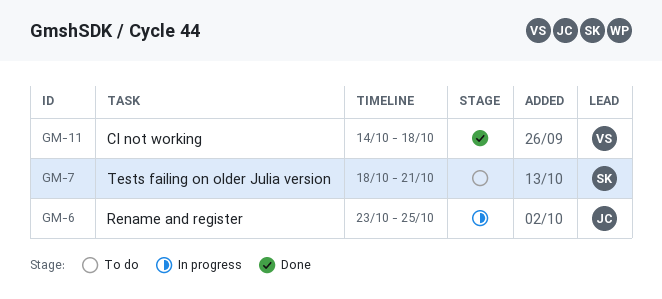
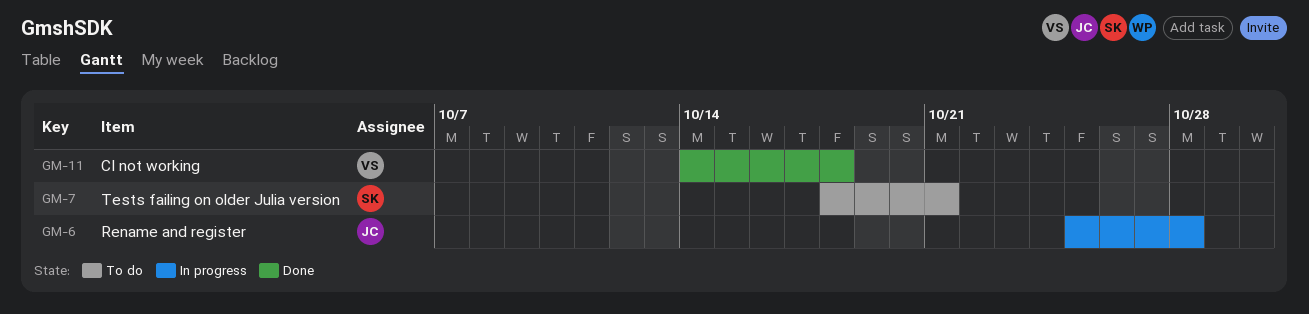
GM-6, start: Oct 23 -> Oct 25
GM-6, due: Oct 25 -> Oct 28

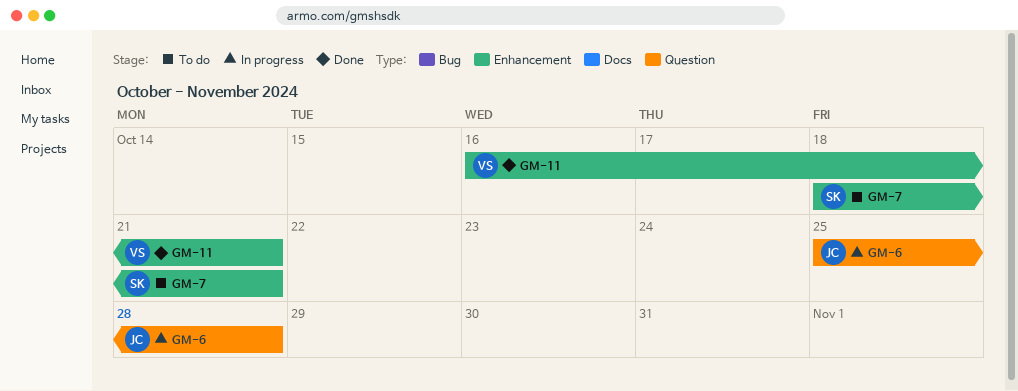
GM-11, start: Oct 14 -> Oct 16
GM-11, due: Oct 18 -> Oct 21

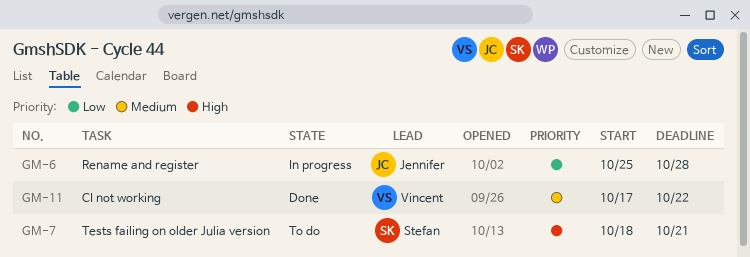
GM-11, start: Oct 16 -> Oct 17
GM-11, due: Oct 21 -> Oct 22

